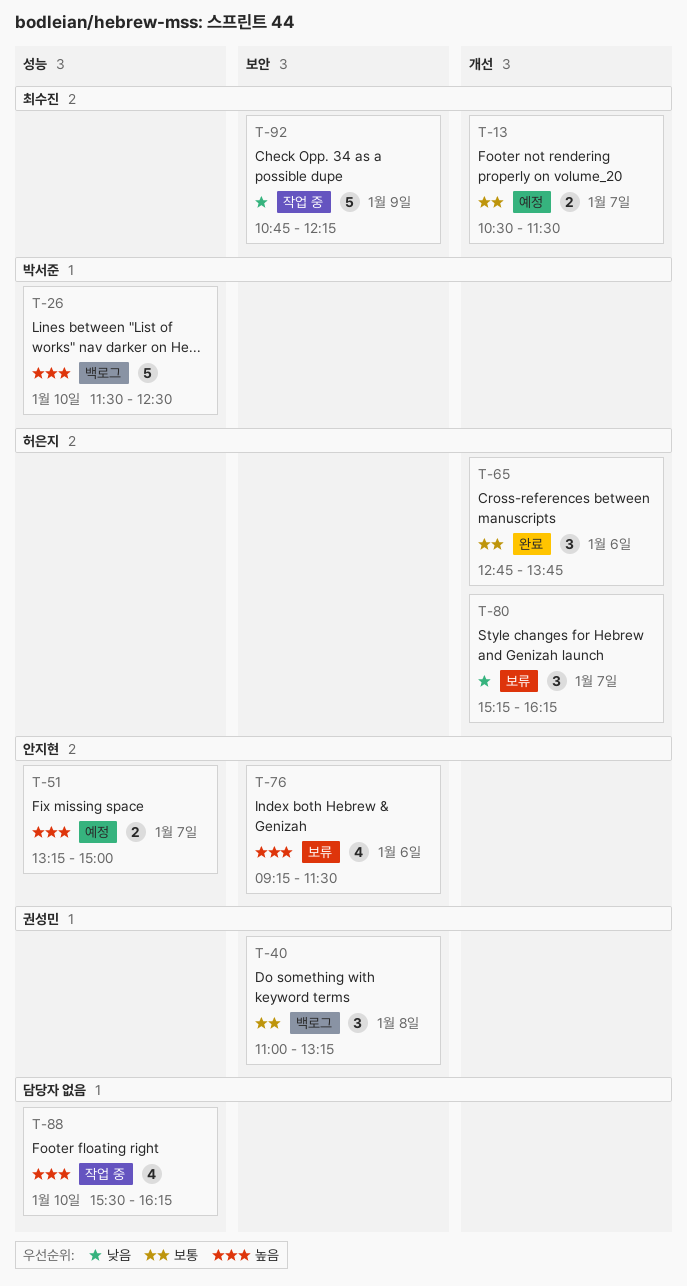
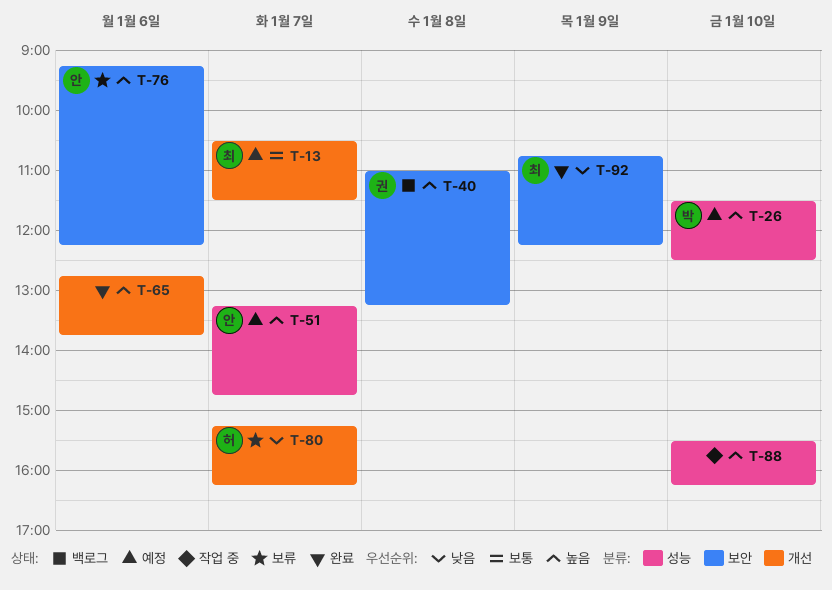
T-26, status: 백로그 -> 예정
T-40, priority: 보통 -> 높음
T-51, ends: 15:00 -> 14:45
T-65, owner: 허은지 -> none
T-65, priority: 보통 -> 높음
T-76, ends: 11:30 -> 12:15
T-92, status: 작업 중 -> 완료

